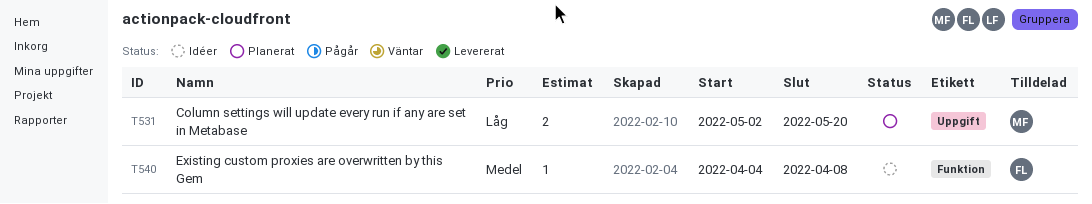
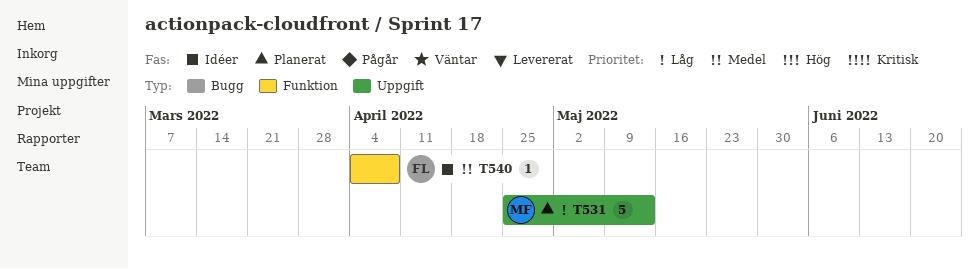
T531, estimate: 2 -> 5
T531, start: May 2 -> Apr 25
T531, due: May 20 -> May 13

